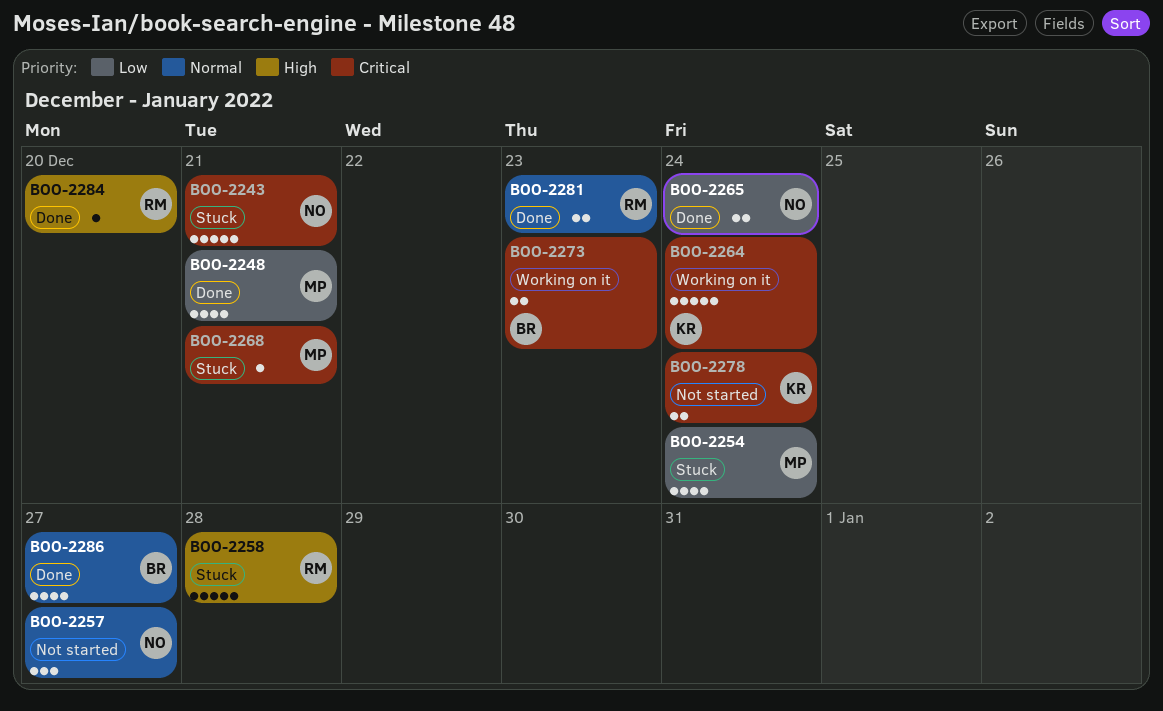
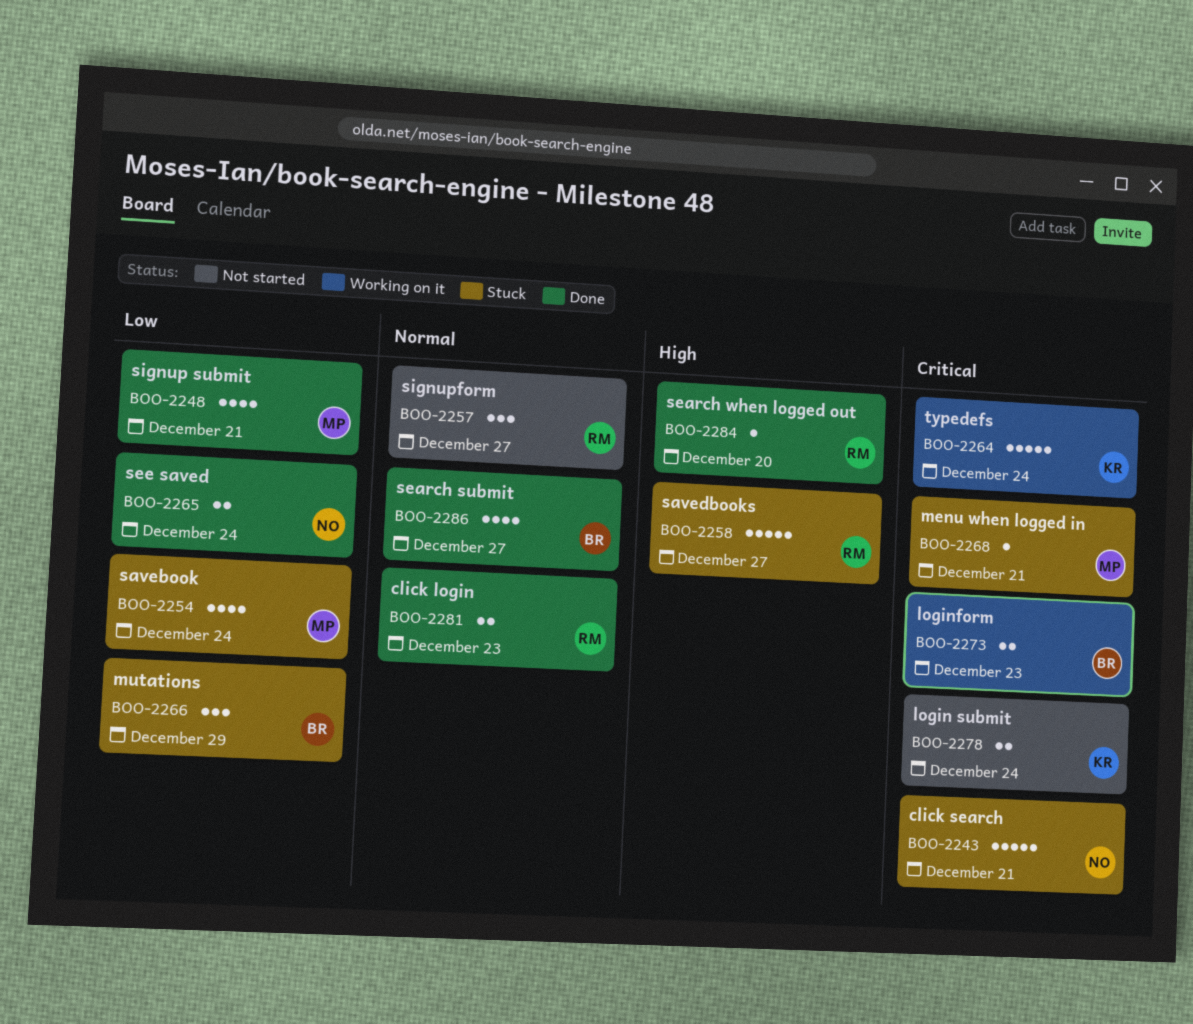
BOO-2257, owner: NO -> RM
BOO-2258, due: Dec 28 -> Dec 27
BOO-2266: none -> present

